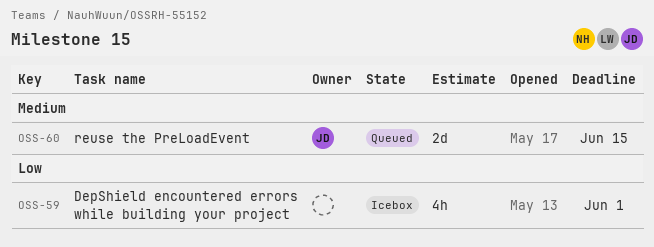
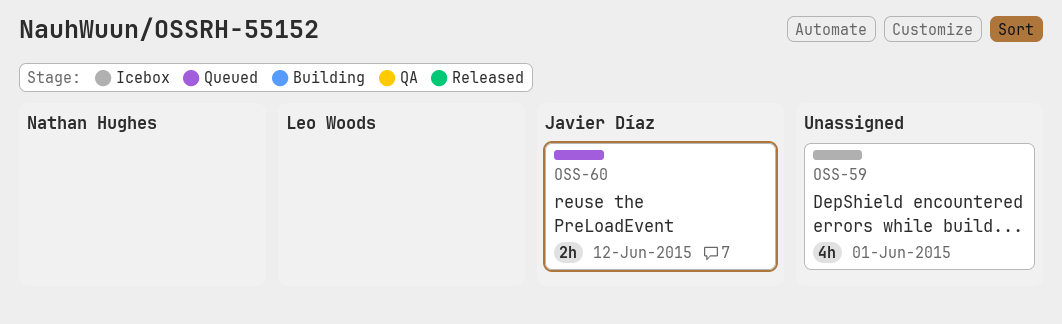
OSS-60, estimate: 2d -> 2h
OSS-60, due: Jun 15 -> Jun 12

